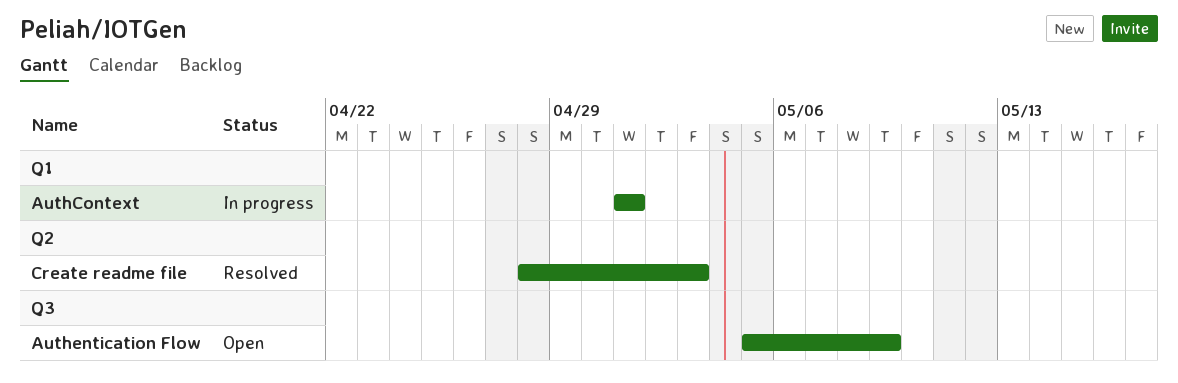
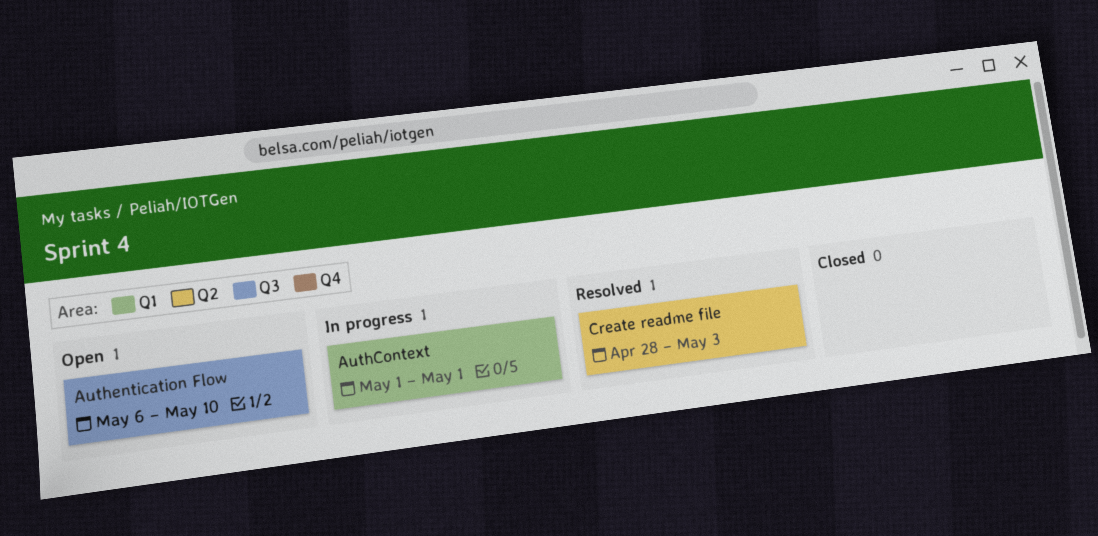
Authentication Flow, start: May 5 -> May 6
Authentication Flow, due: May 9 -> May 10

